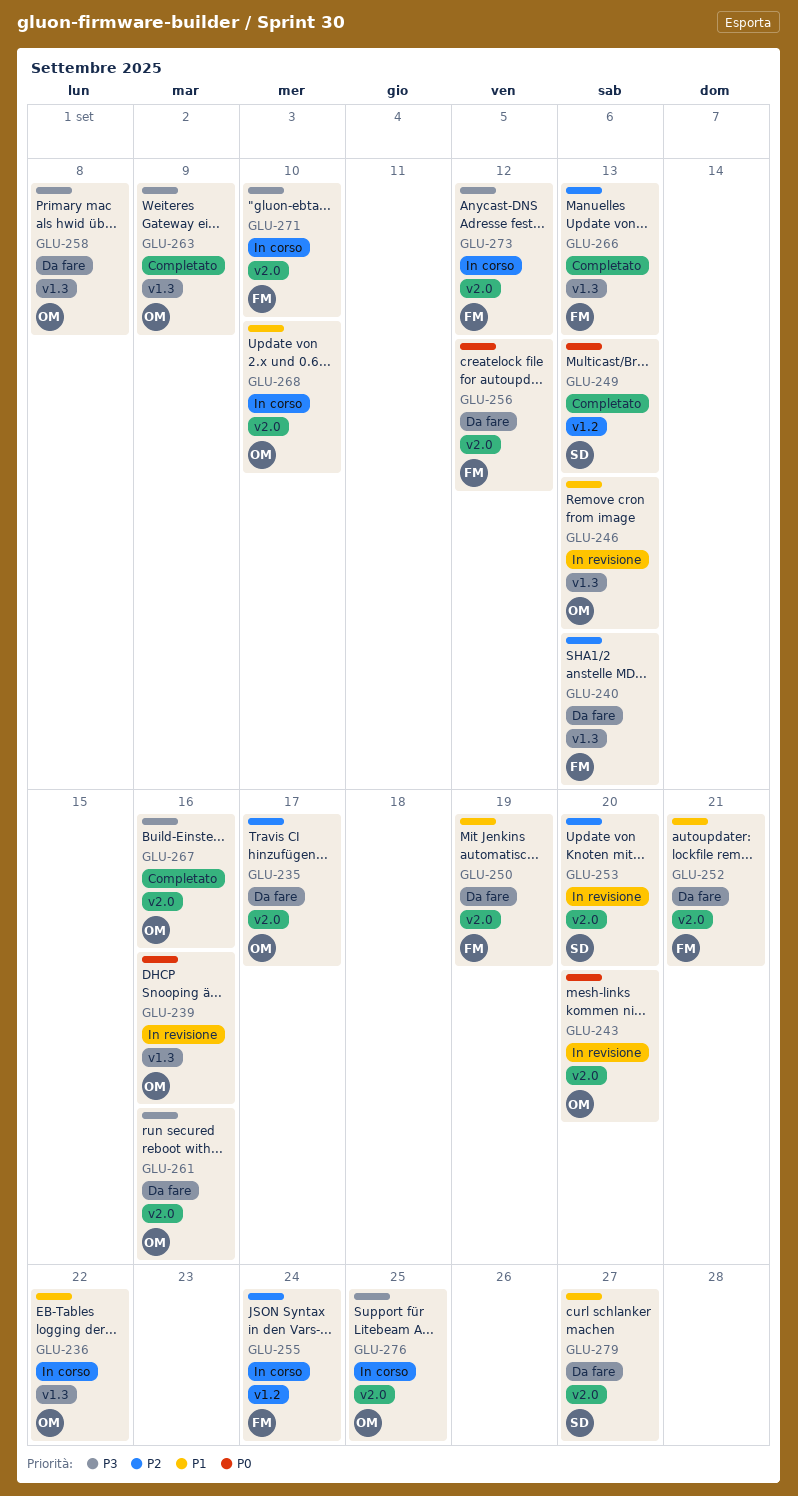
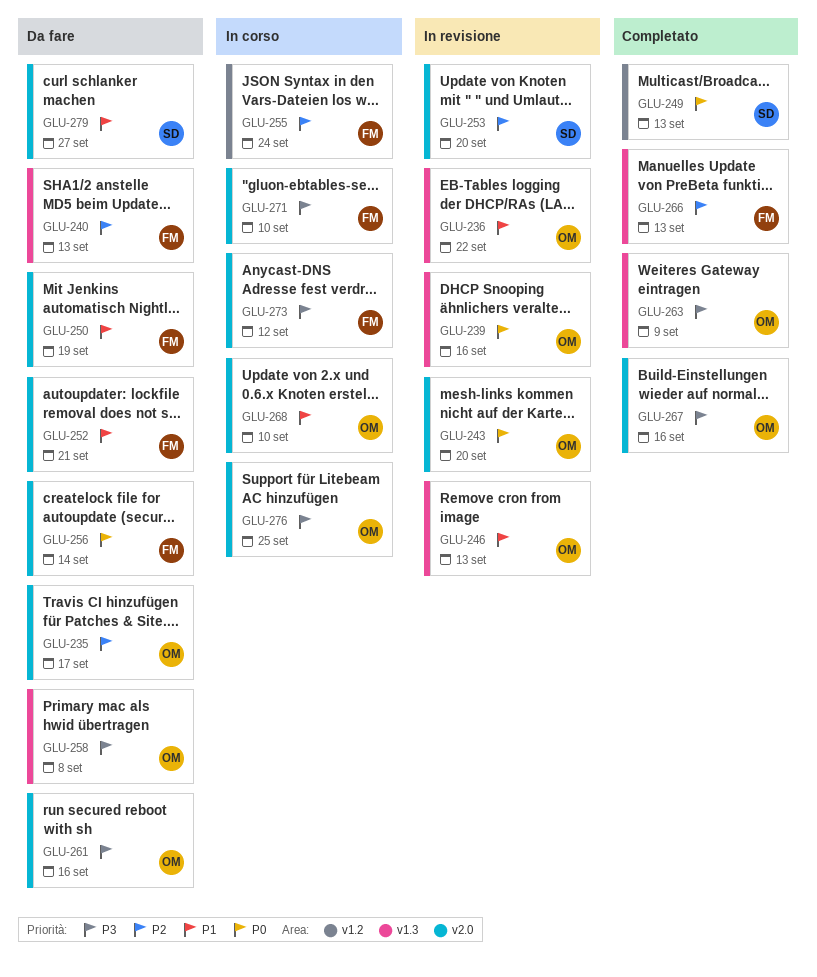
GLU-236, status: In corso -> In revisione
GLU-256, due: Sep 12 -> Sep 14

